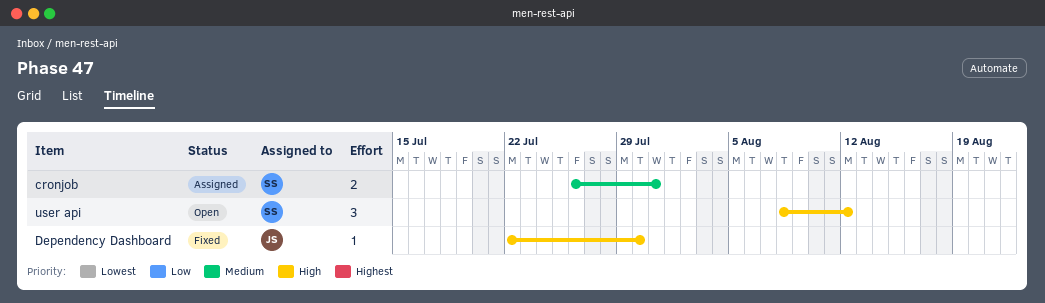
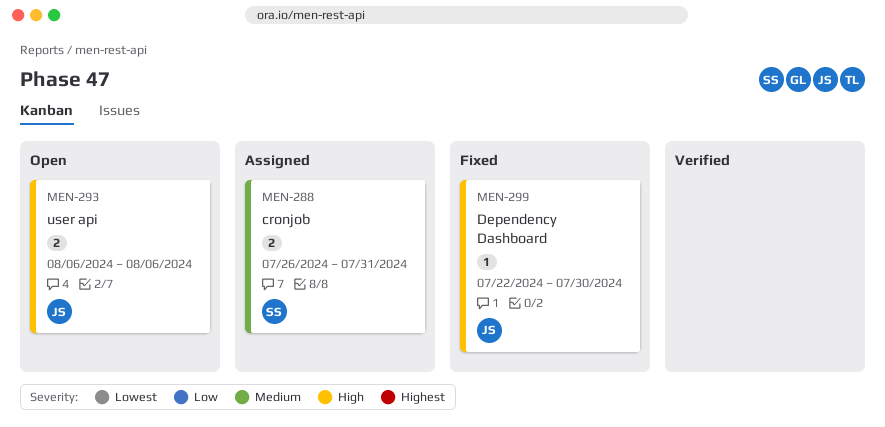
user api, owner: SS -> JS
user api, estimate: 3 -> 2
user api, start: Aug 8 -> Aug 6
user api, due: Aug 12 -> Aug 6

